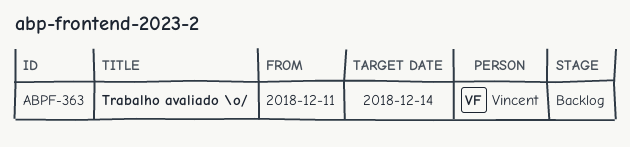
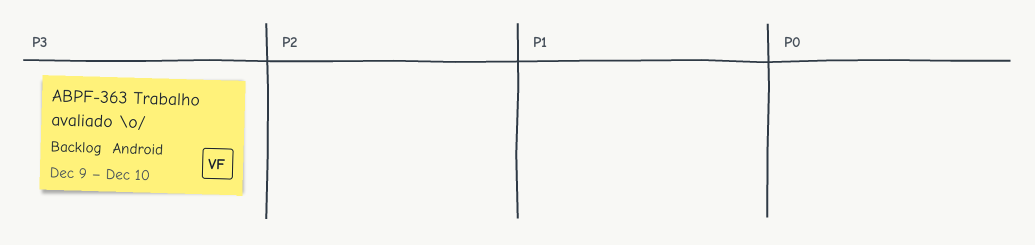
ABPF-363, start: Dec 11 -> Dec 9
ABPF-363, due: Dec 14 -> Dec 10

